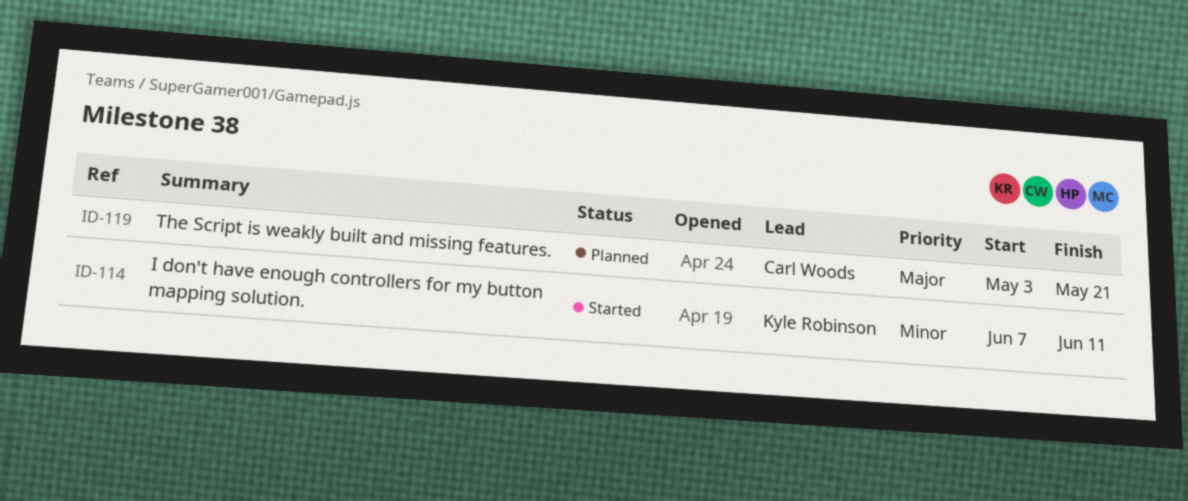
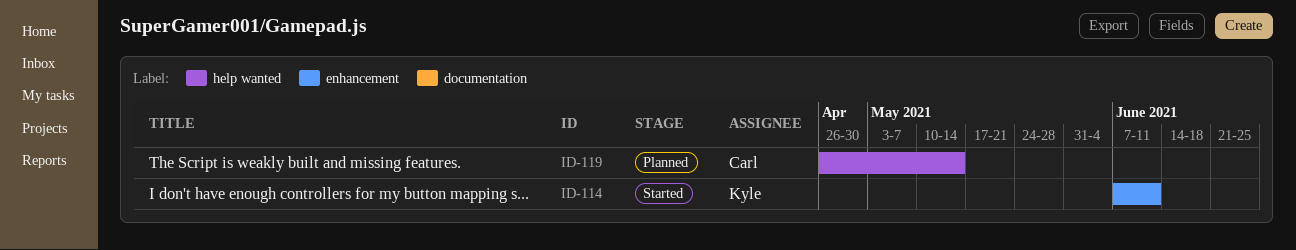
ID-119, start: May 3 -> Apr 26
ID-119, due: May 21 -> May 14

